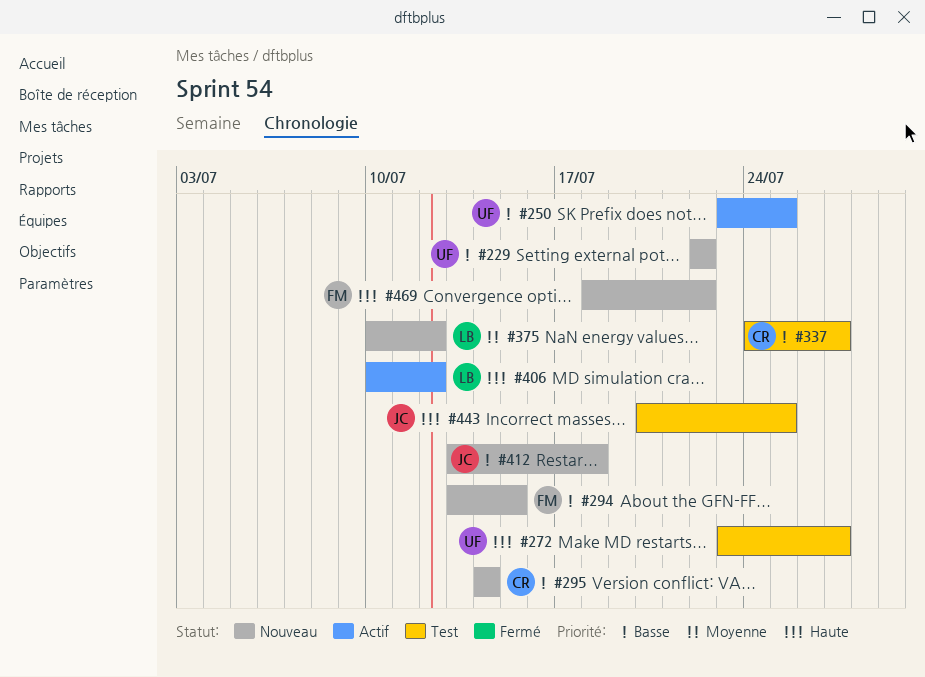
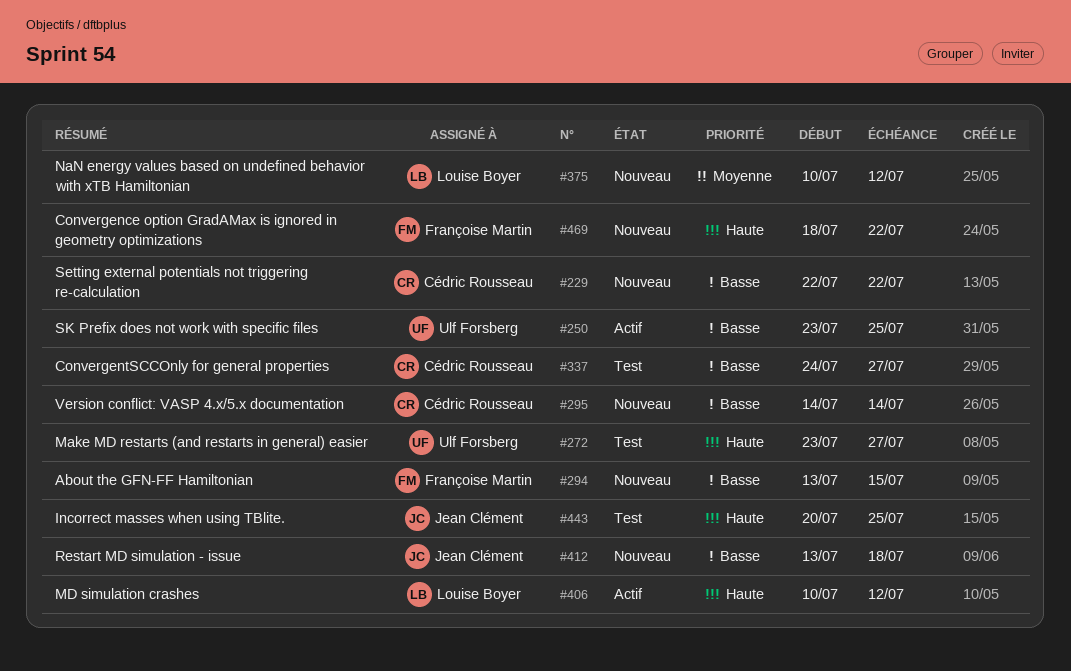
#229, owner: Ulf Forsberg -> Cédric Rousseau

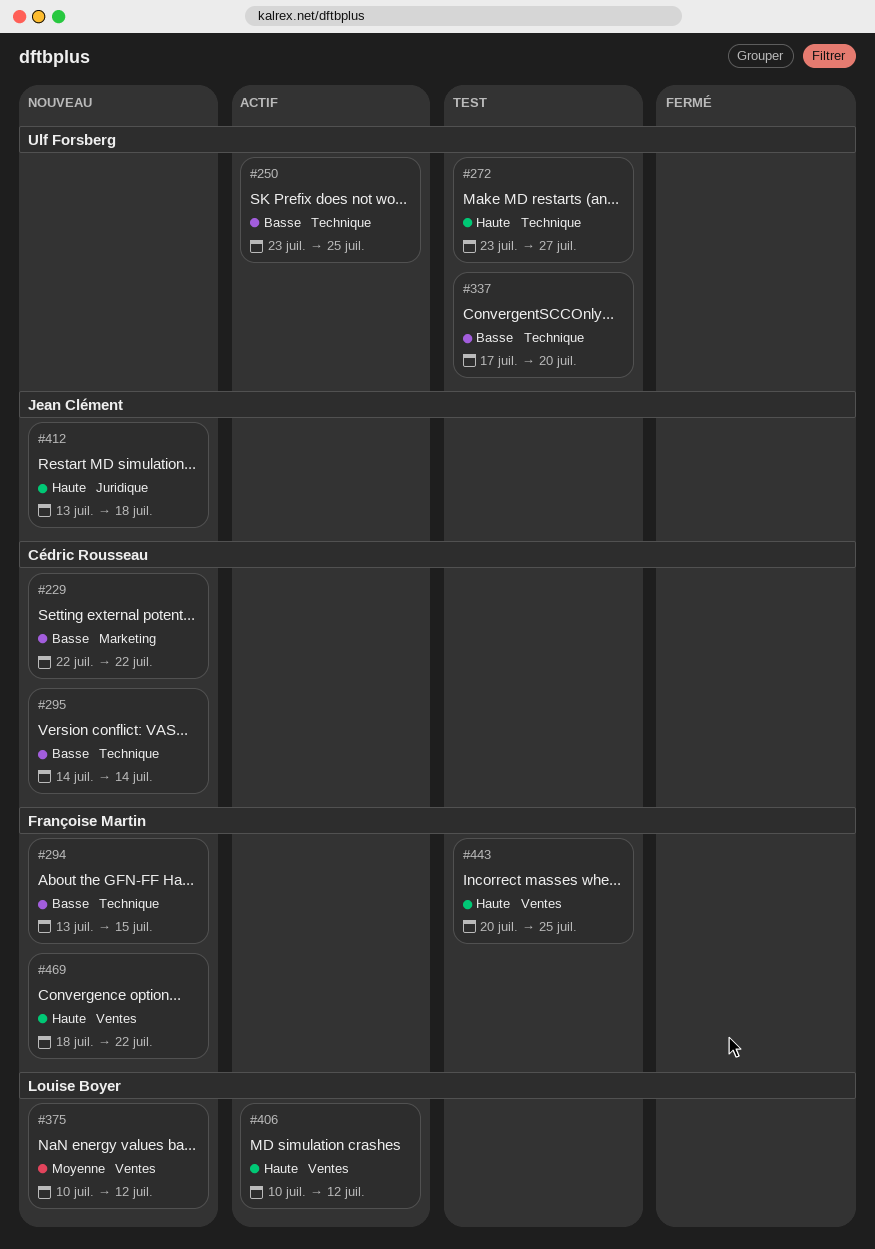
#337, owner: Cédric Rousseau -> Ulf Forsberg
#337, start: Jul 24 -> Jul 17
#337, due: Jul 27 -> Jul 20
#412, priority: Basse -> Haute
#443, owner: Jean Clément -> Françoise Martin

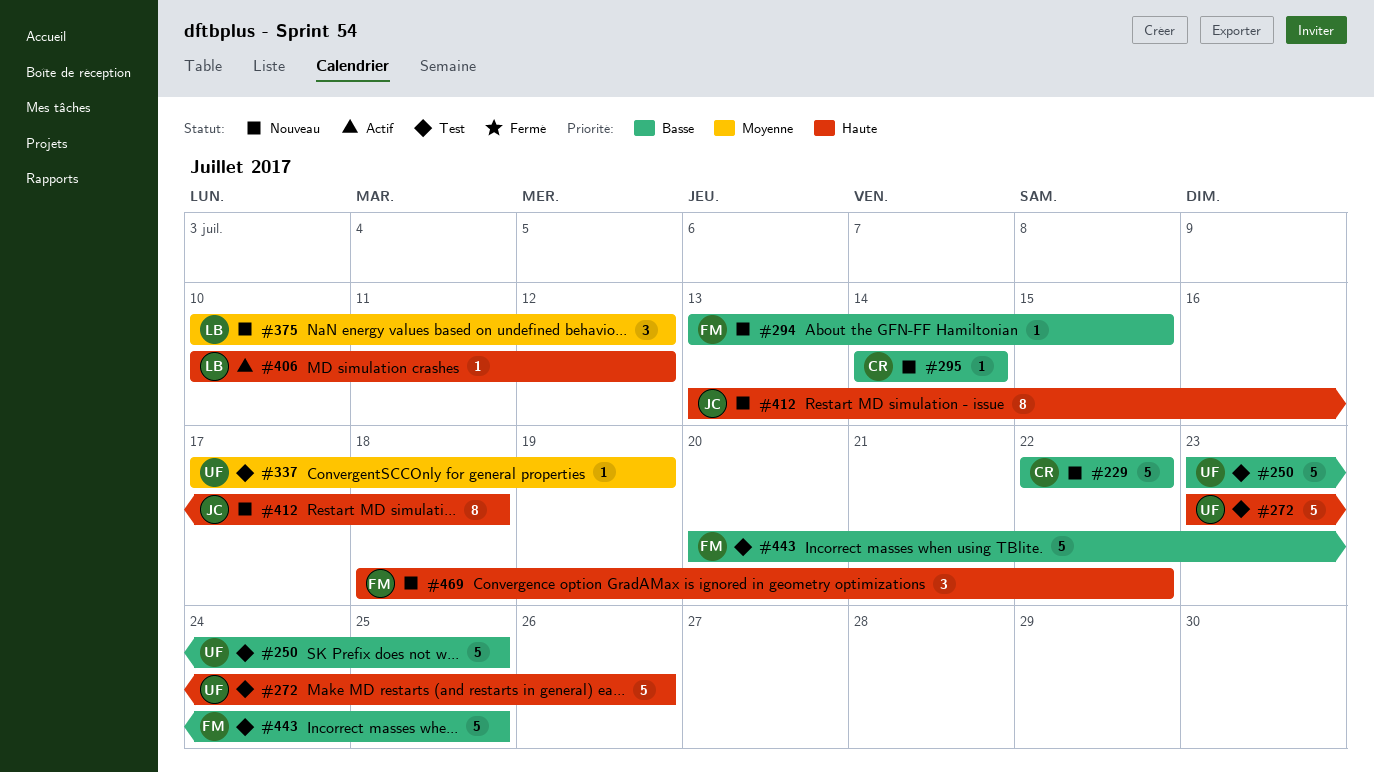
#250, status: Actif -> Test
#272, due: Jul 27 -> Jul 26
#337, priority: Basse -> Moyenne
#337, due: Jul 20 -> Jul 19
#443, priority: Haute -> Basse

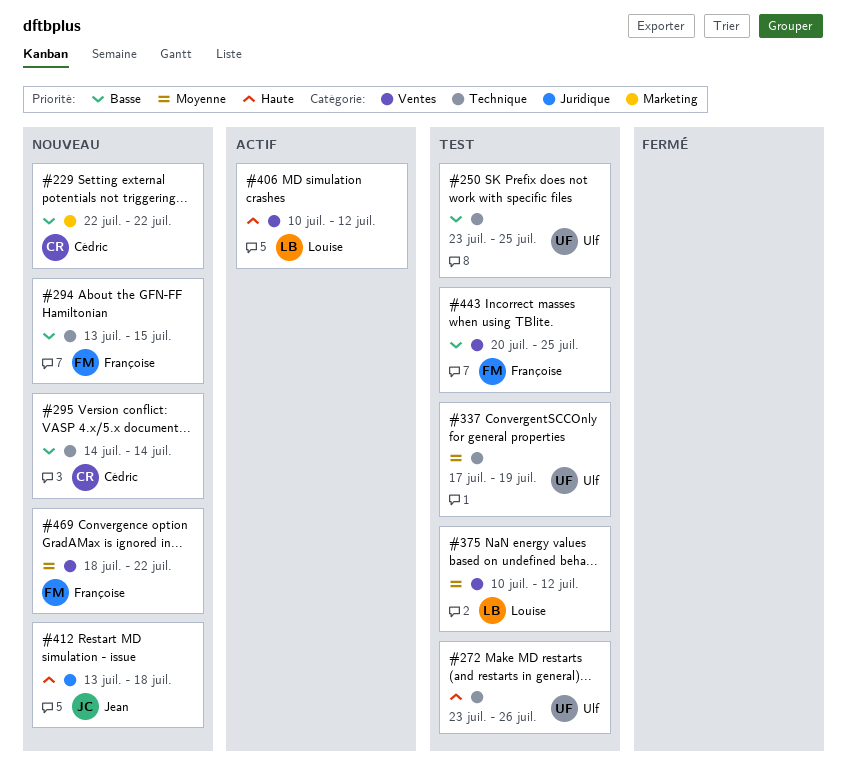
#375, status: Nouveau -> Test
#469, priority: Haute -> Moyenne

